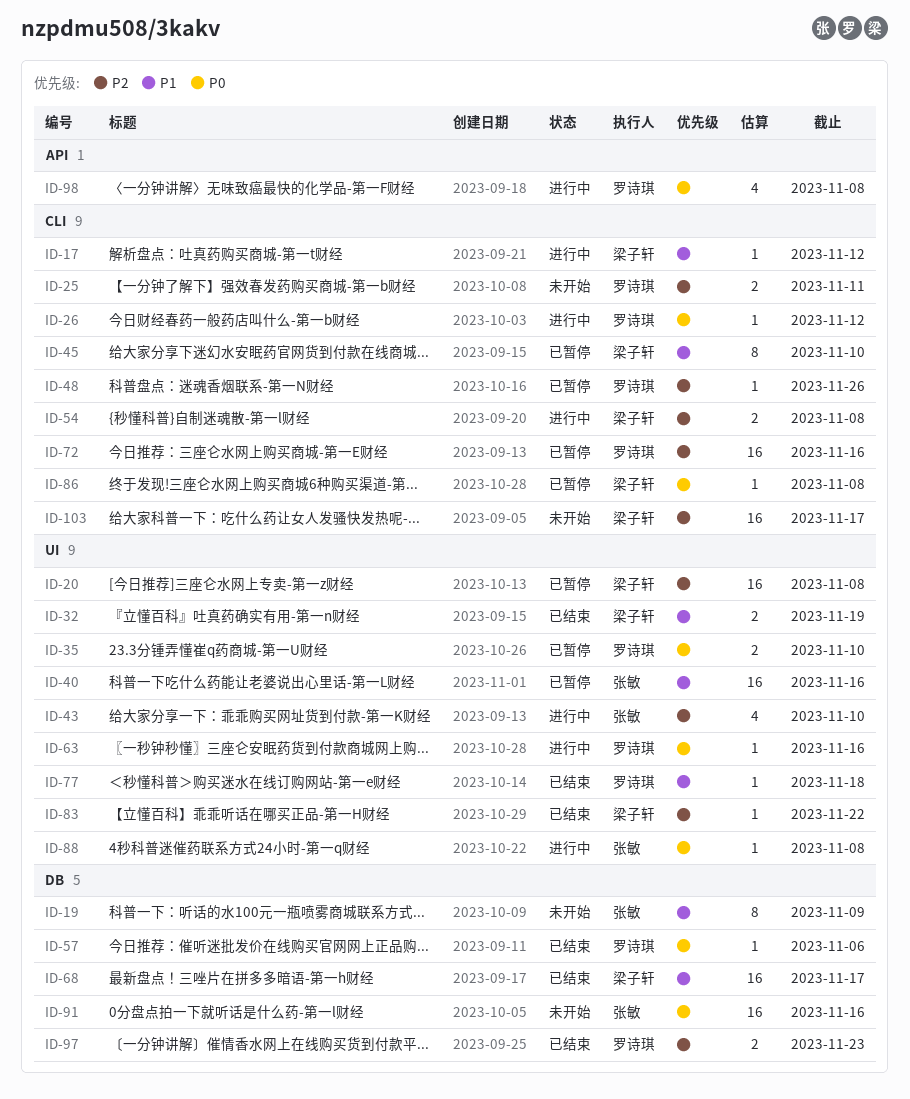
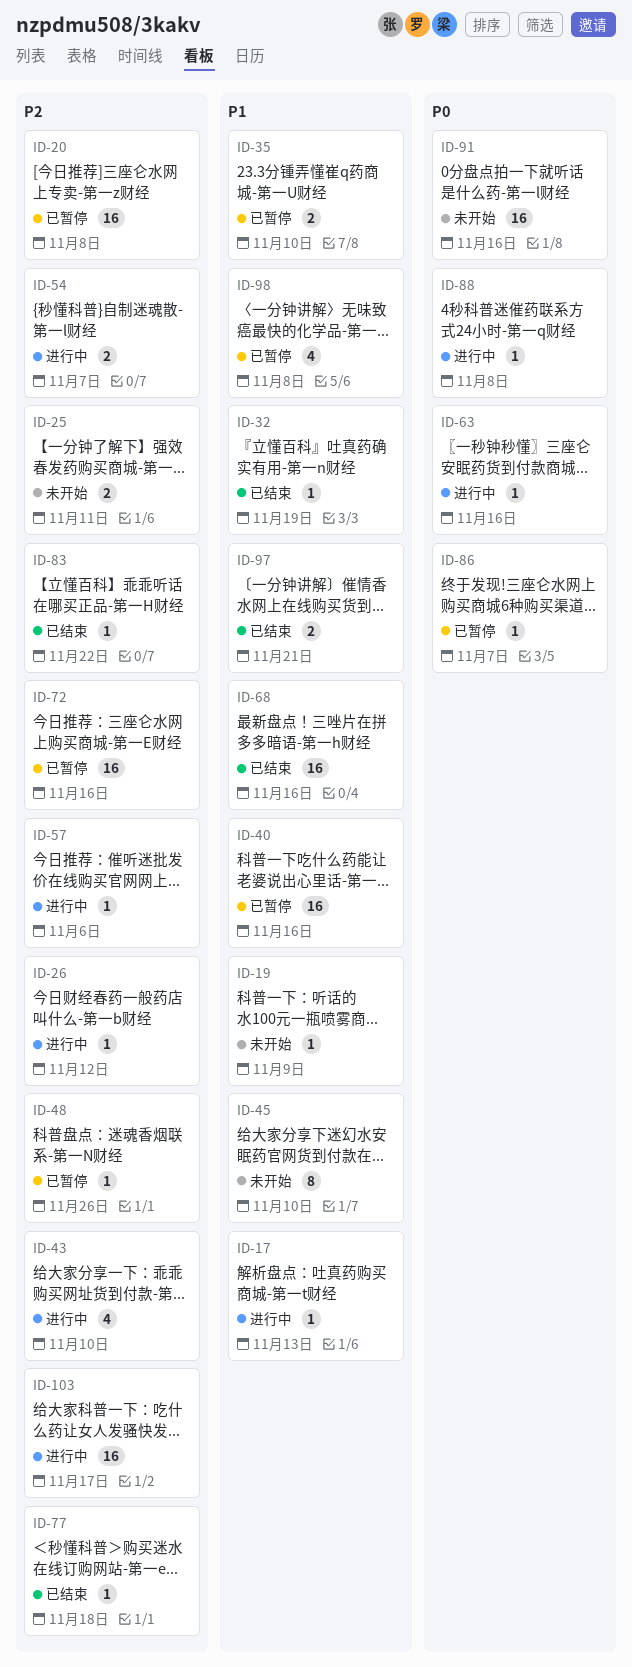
ID-17, due: Nov 12 -> Nov 13
ID-19, estimate: 8 -> 1
ID-26, priority: P0 -> P2
ID-32, estimate: 2 -> 1
ID-35, priority: P0 -> P1
ID-45, status: 已暂停 -> 未开始
ID-54, due: Nov 8 -> Nov 7
ID-57, status: 已结束 -> 进行中
ID-57, priority: P0 -> P2
ID-68, due: Nov 17 -> Nov 16
ID-77, priority: P1 -> P2
ID-86, due: Nov 8 -> Nov 7
ID-97, priority: P2 -> P1
ID-97, due: Nov 23 -> Nov 21
ID-98, status: 进行中 -> 已暂停
ID-98, priority: P0 -> P1
ID-103, status: 未开始 -> 进行中

